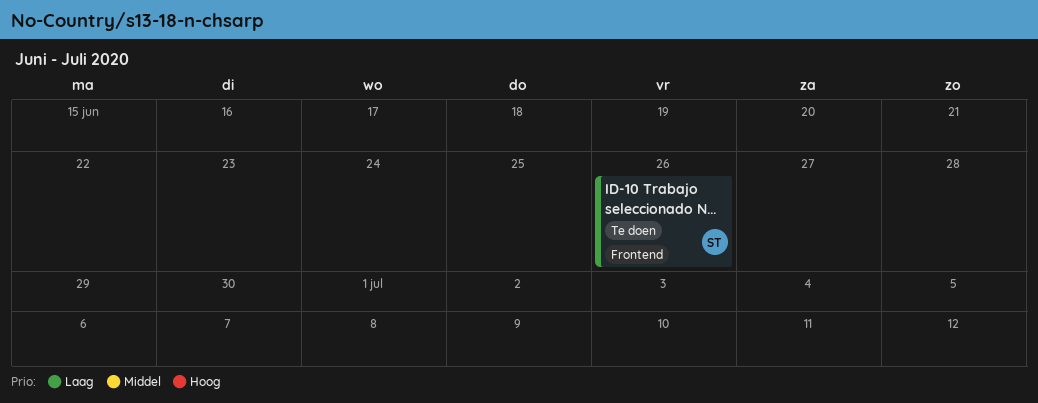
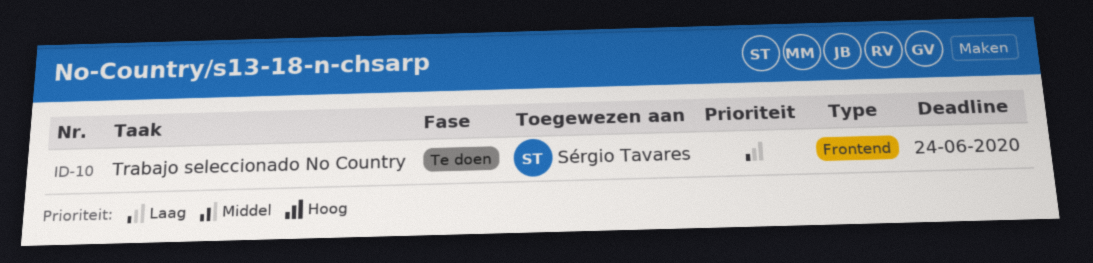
ID-10, due: Jun 26 -> Jun 24

